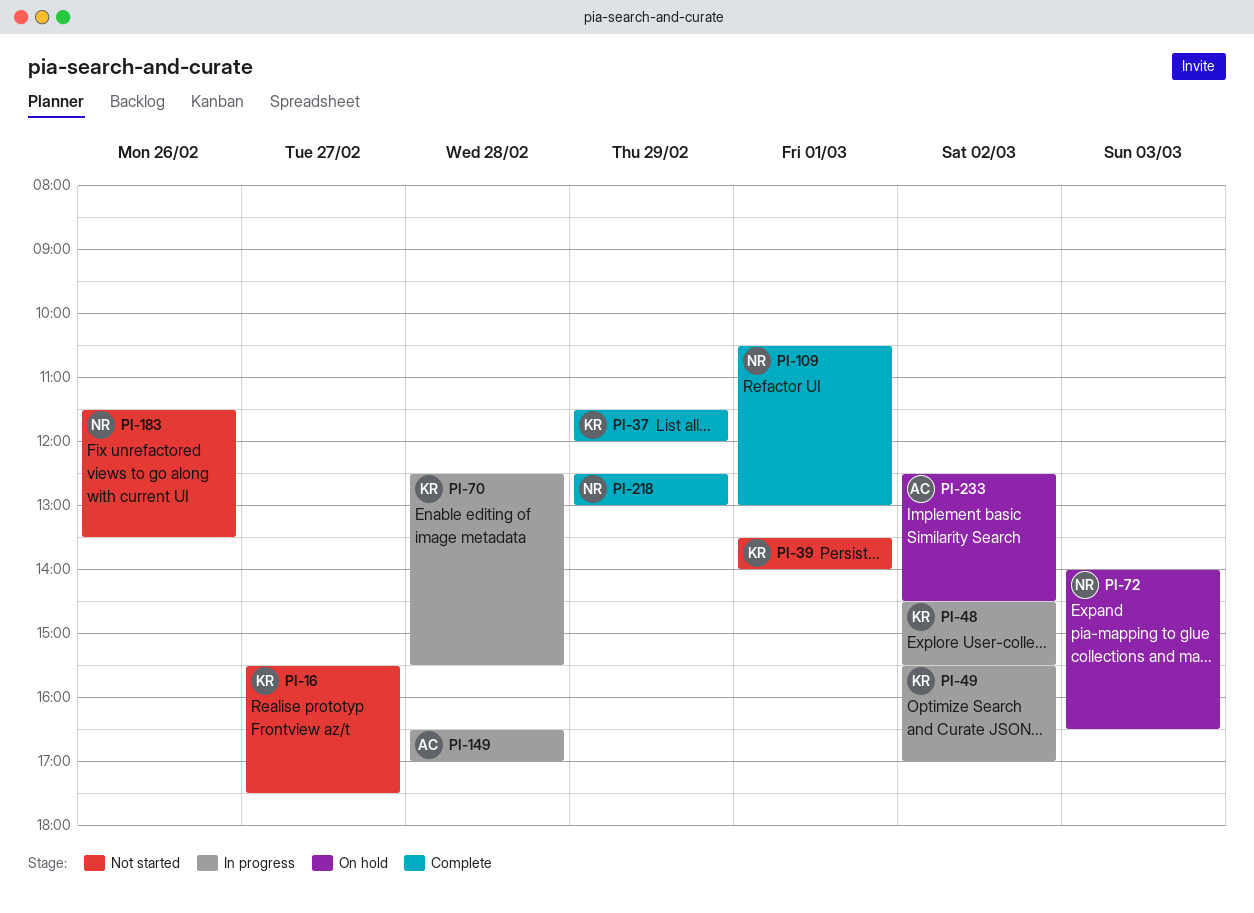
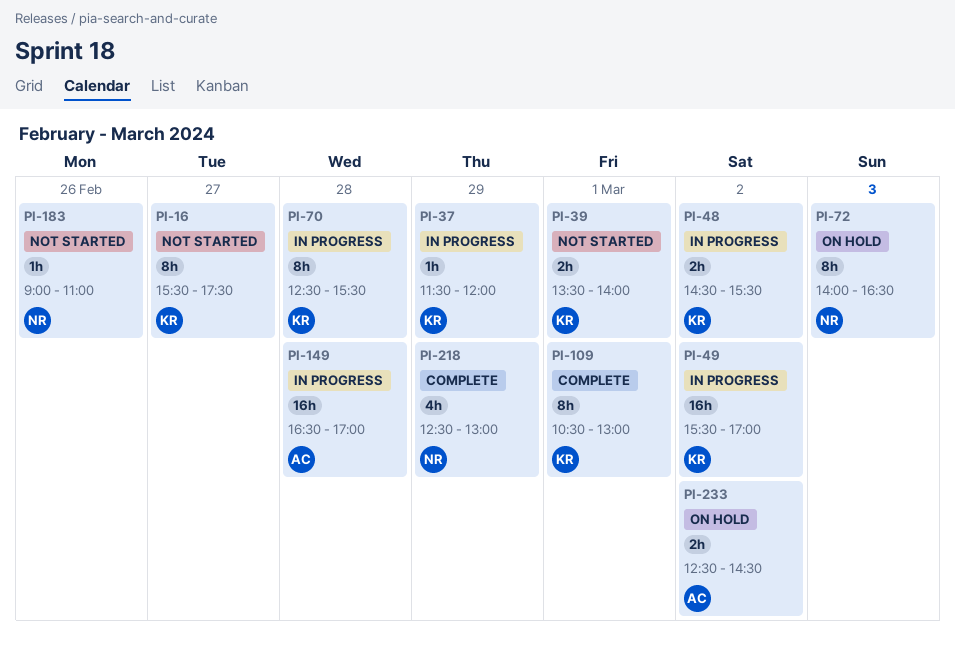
PI-37, status: Complete -> In progress
PI-109, owner: NR -> KR
PI-183, begins: 11:30 -> 09:00
PI-183, ends: 13:30 -> 11:00

